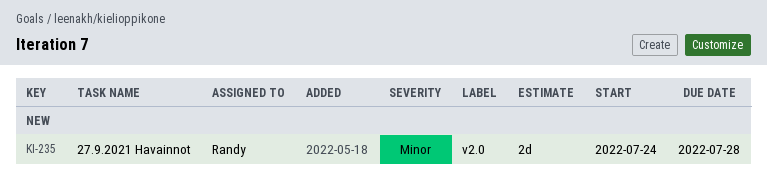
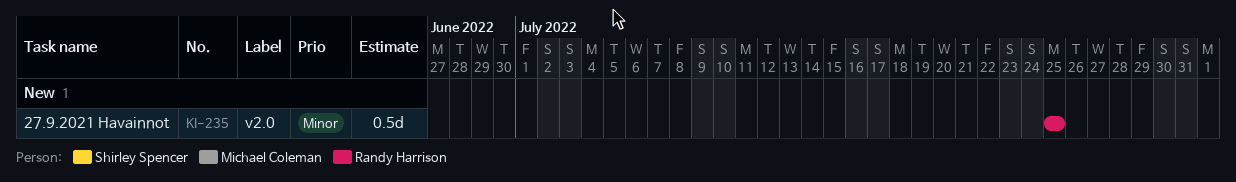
KI-235, estimate: 2d -> 0.5d
KI-235, start: Jul 24 -> Jul 25
KI-235, due: Jul 28 -> Jul 25

